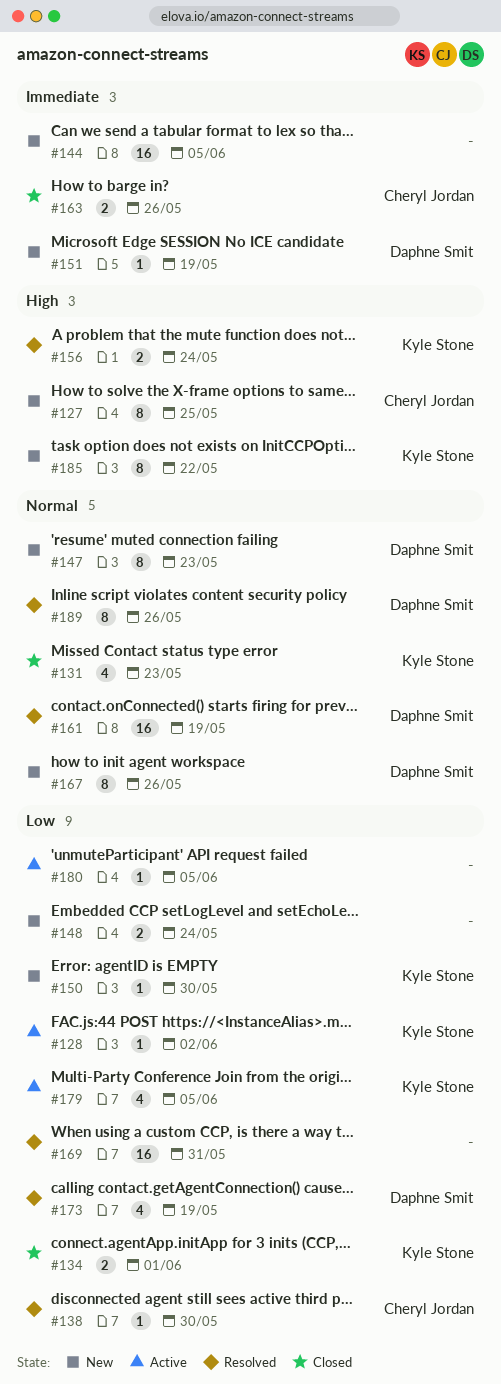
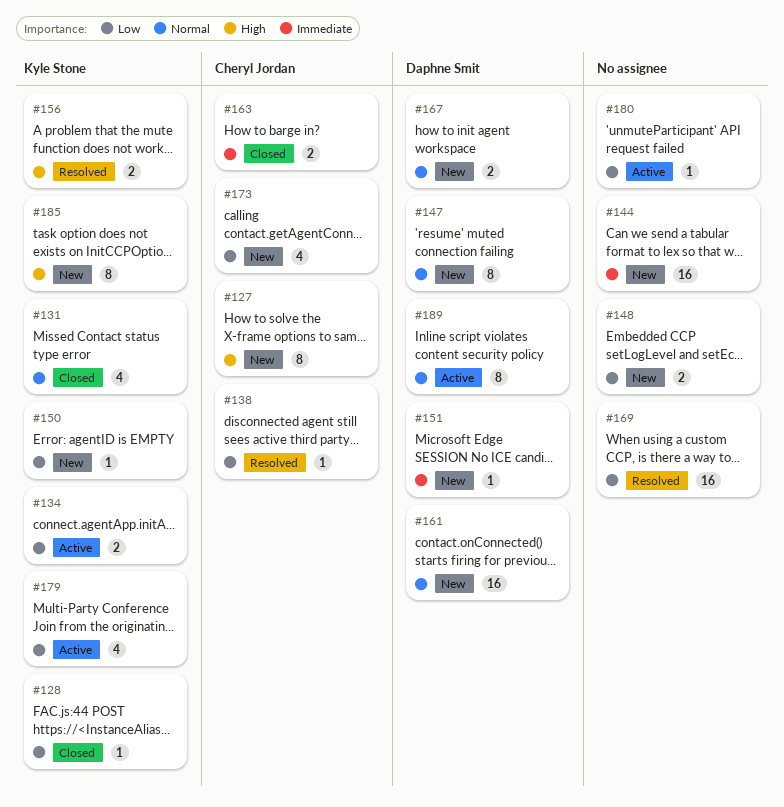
#128, status: Active -> Closed
#134, status: Closed -> Active
#161, status: Resolved -> New
#167, estimate: 8 -> 2
#173, status: Resolved -> New
#173, owner: Daphne Smit -> Cheryl Jordan
#189, status: Resolved -> Active

